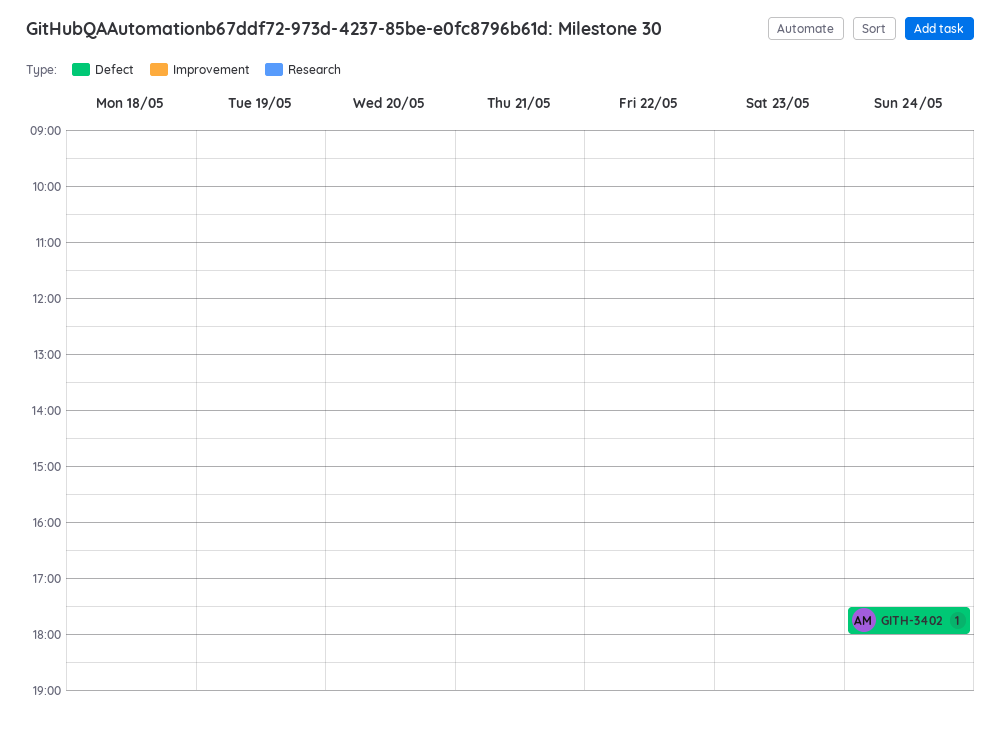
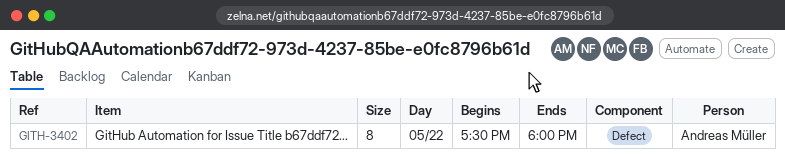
GITH-3402, estimate: 1 -> 8
GITH-3402, day: May 24 -> May 22

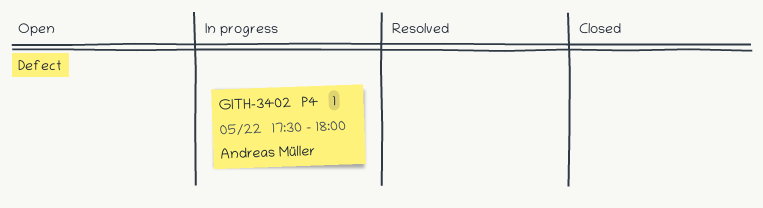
GITH-3402, estimate: 8 -> 1

